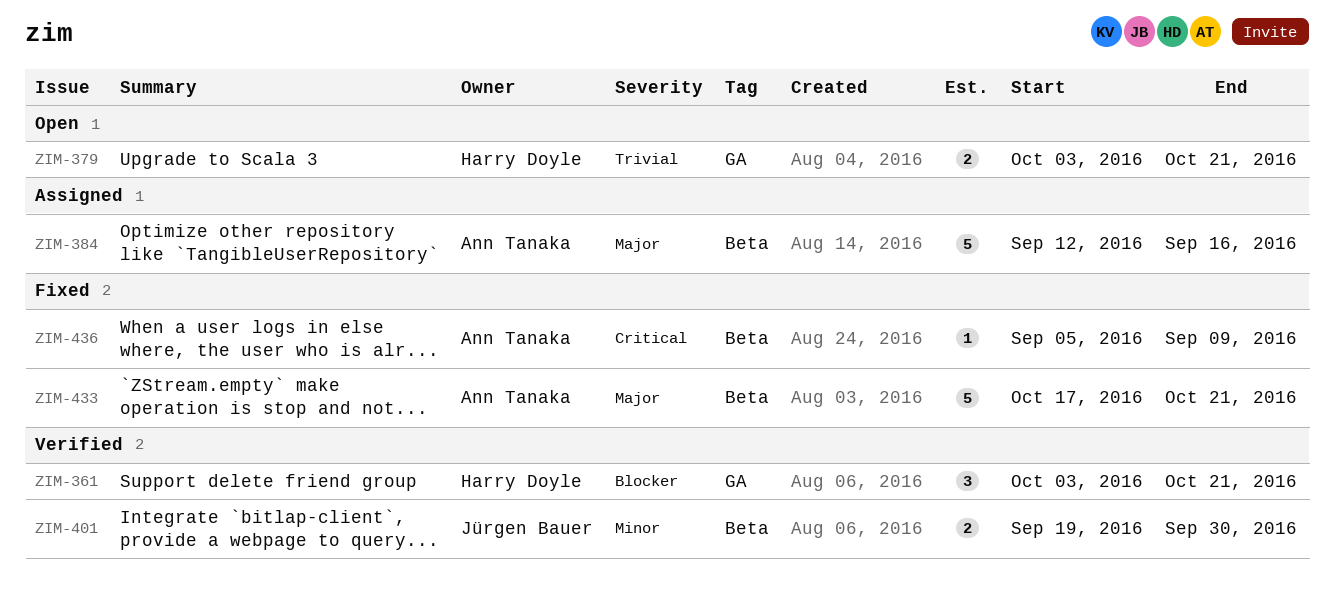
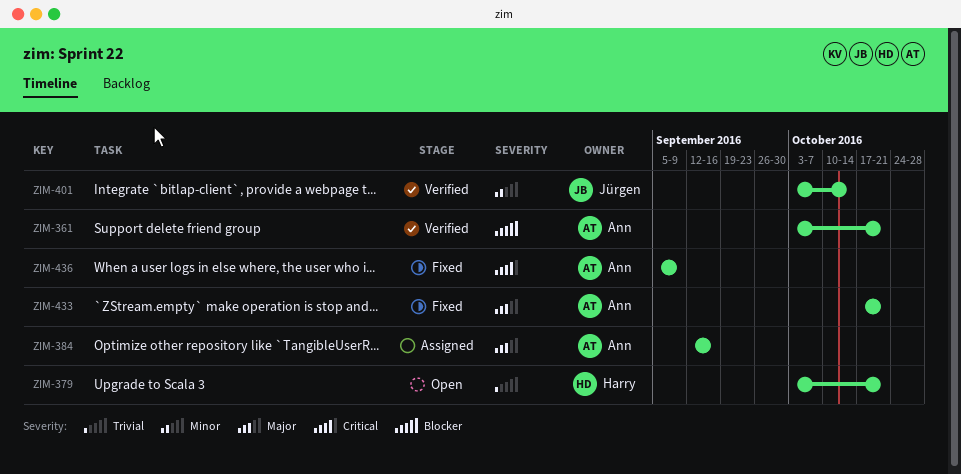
ZIM-361, owner: Harry Doyle -> Ann Tanaka
ZIM-401, start: Sep 19 -> Oct 3
ZIM-401, due: Sep 30 -> Oct 14

